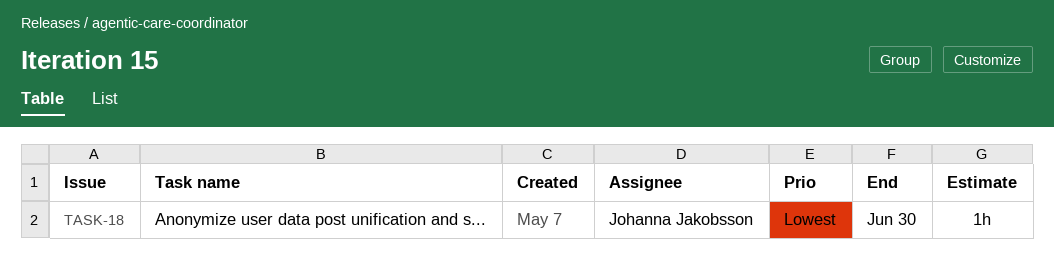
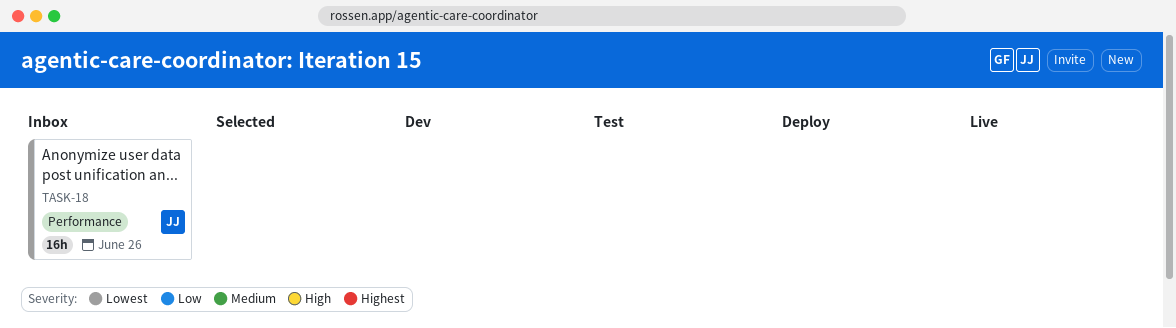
TASK-18, estimate: 1h -> 16h
TASK-18, due: Jun 30 -> Jun 26

